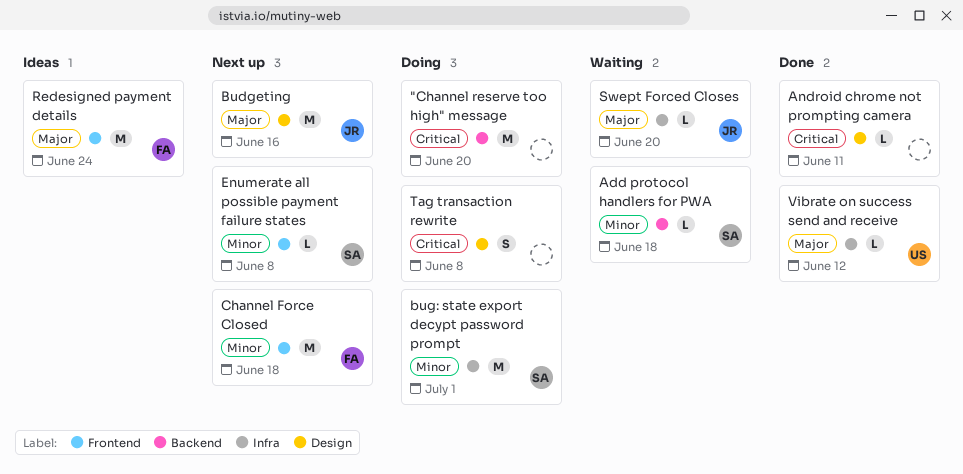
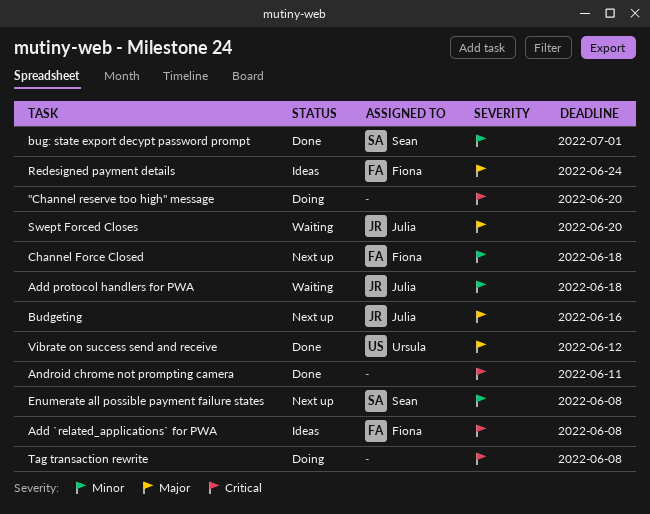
Add `related_applications` for PWA: none -> present
Add protocol handlers for PWA, owner: Sean -> Julia
bug: state export decypt password prompt, status: Doing -> Done

